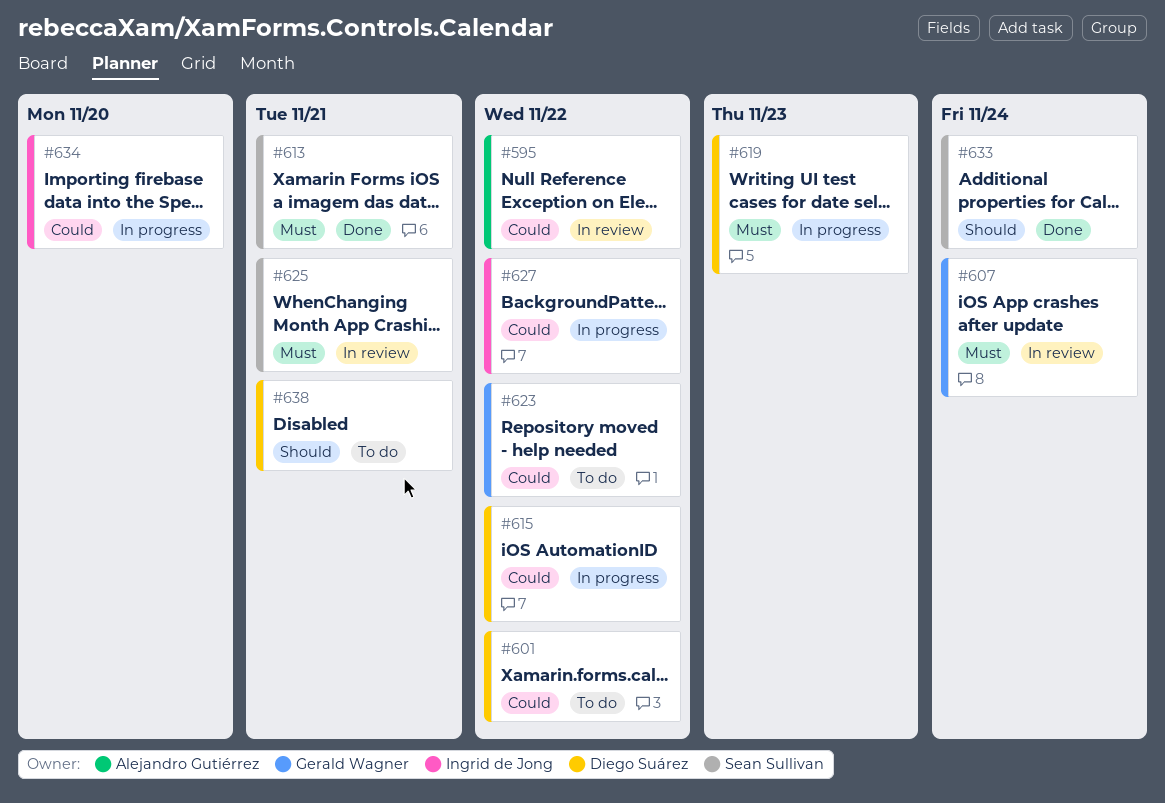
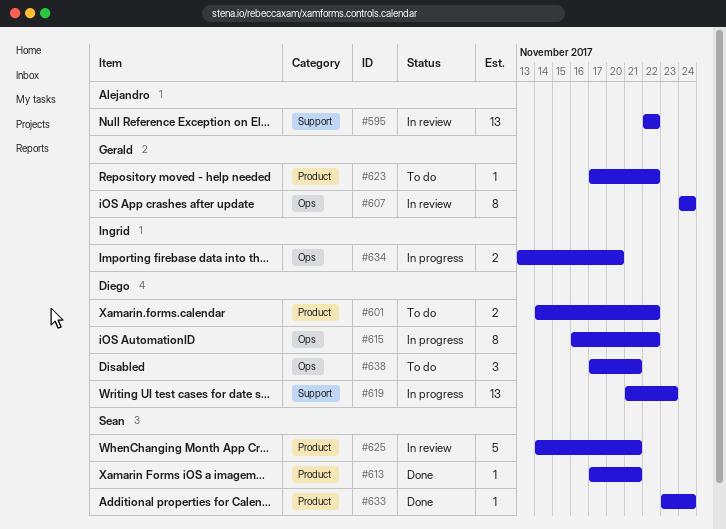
#627: present -> none

